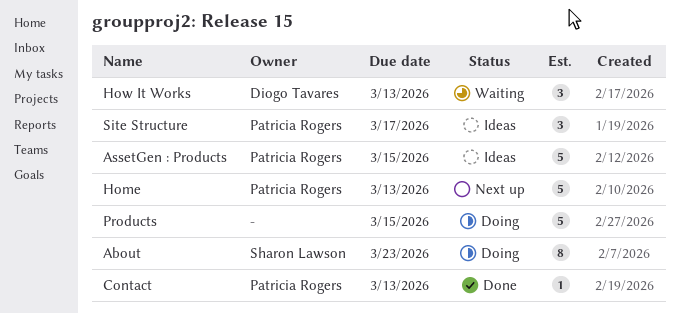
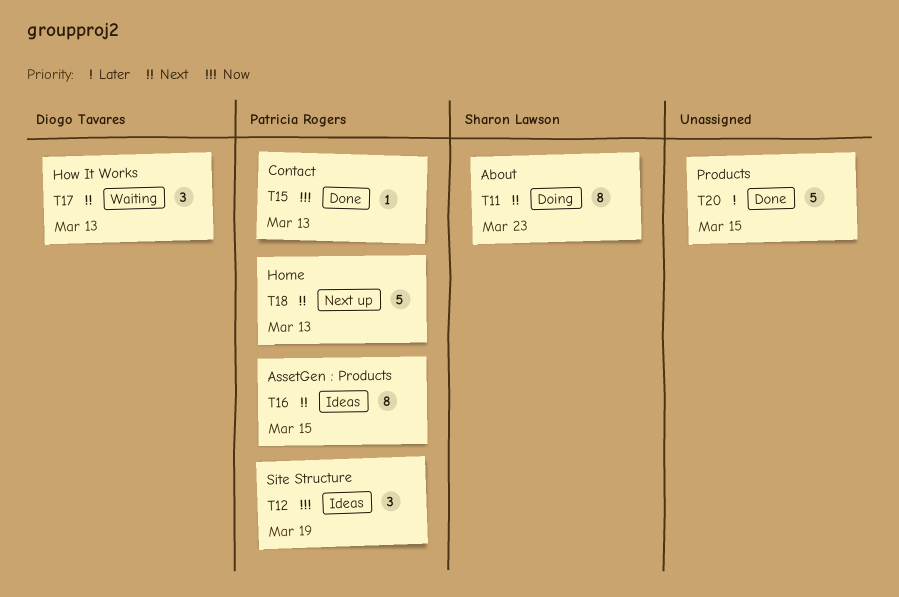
AssetGen : Products, estimate: 5 -> 8
Products, status: Doing -> Done
Site Structure, due: Mar 17 -> Mar 19

